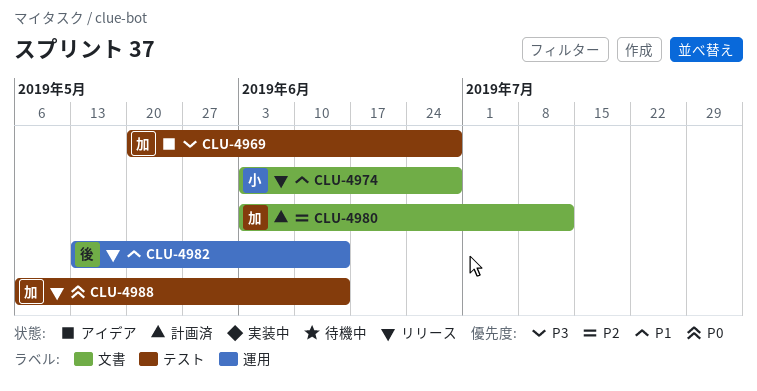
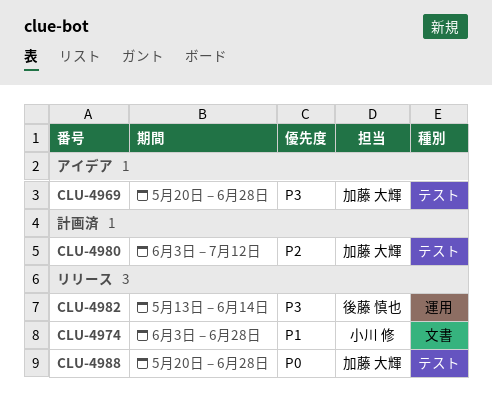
CLU-4980, label: 文書 -> テスト
CLU-4982, priority: P1 -> P3
CLU-4988, start: May 6 -> May 20
CLU-4988, due: Jun 14 -> Jun 28

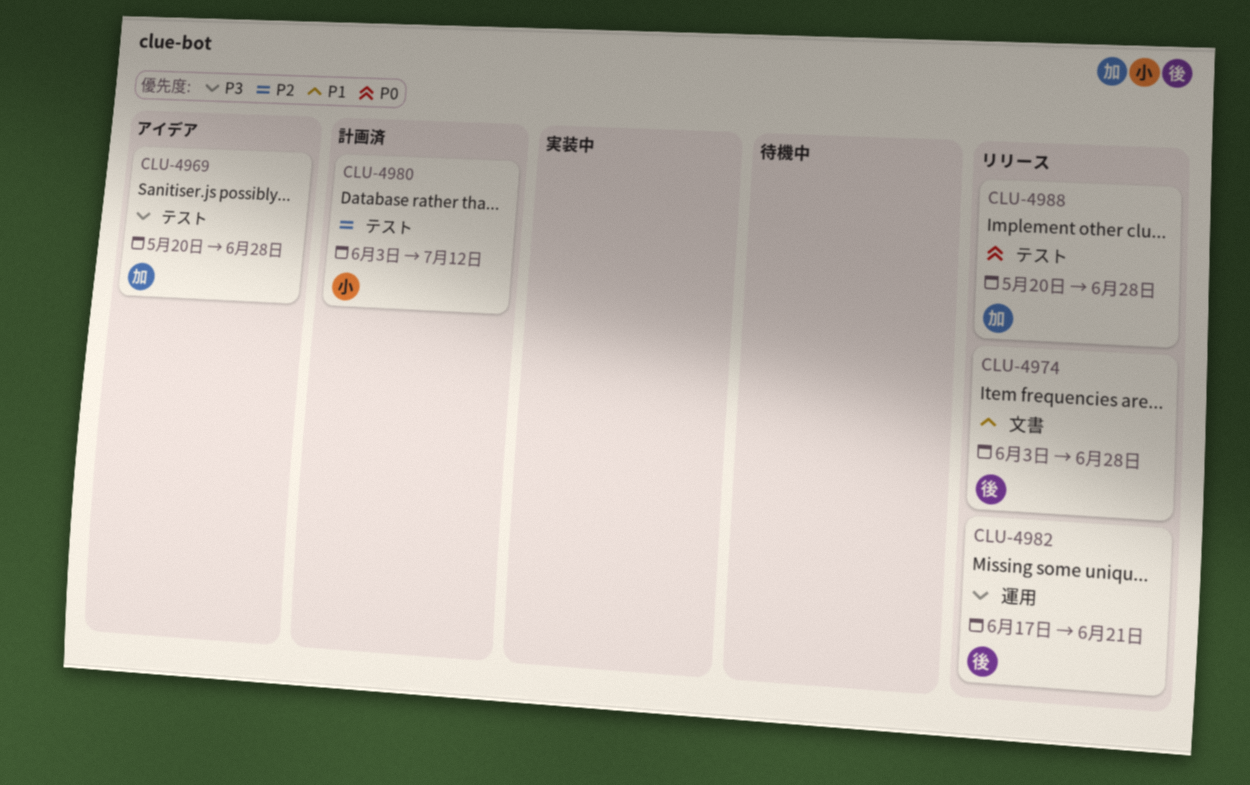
CLU-4974, owner: 小川 修 -> 後藤 慎也
CLU-4980, owner: 加藤 大輝 -> 小川 修
CLU-4982, start: May 13 -> Jun 17
CLU-4982, due: Jun 14 -> Jun 21

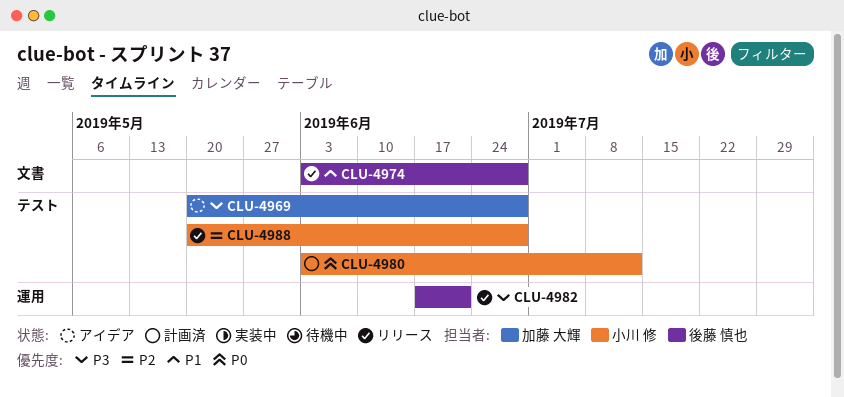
CLU-4980, priority: P2 -> P0
CLU-4988, owner: 加藤 大輝 -> 小川 修
CLU-4988, priority: P0 -> P2

